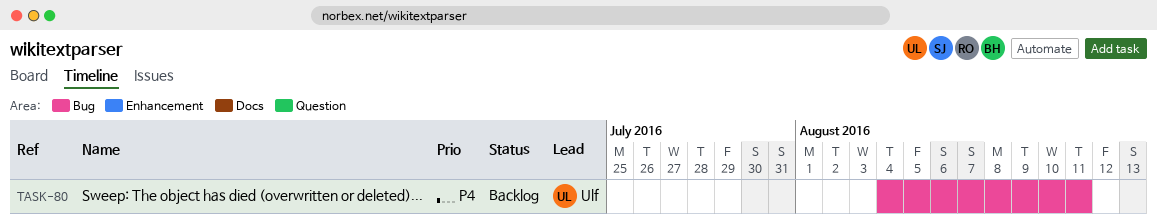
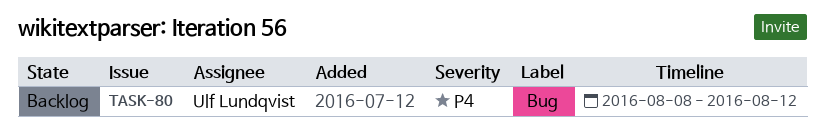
TASK-80, start: Aug 4 -> Aug 8
TASK-80, due: Aug 11 -> Aug 12

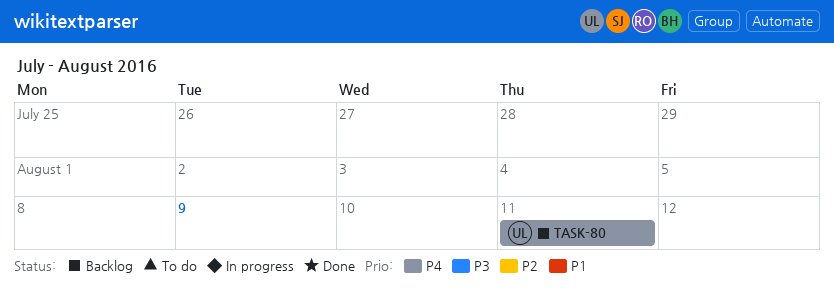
TASK-80, start: Aug 8 -> Aug 11
TASK-80, due: Aug 12 -> Aug 11

